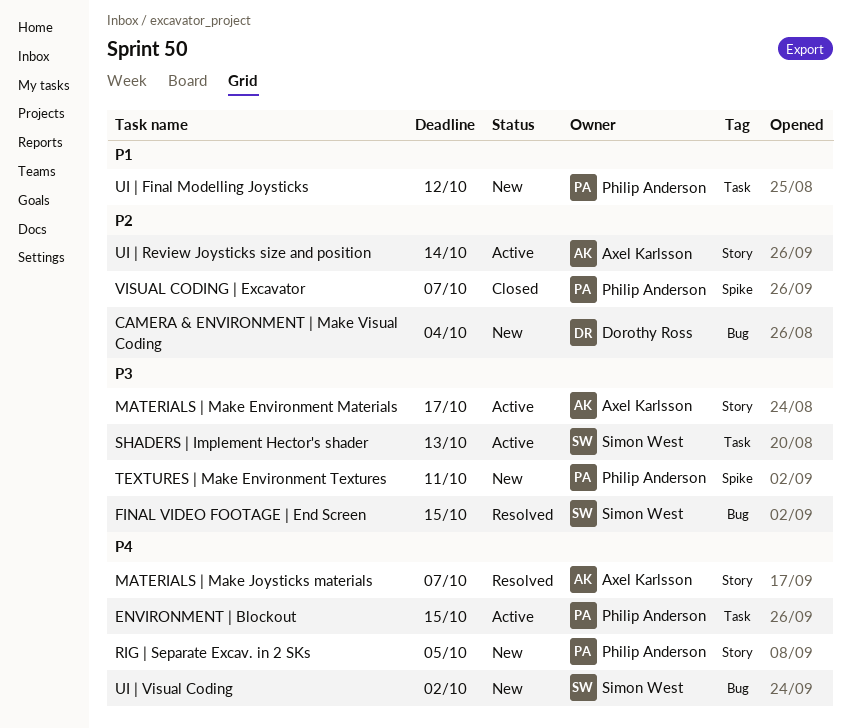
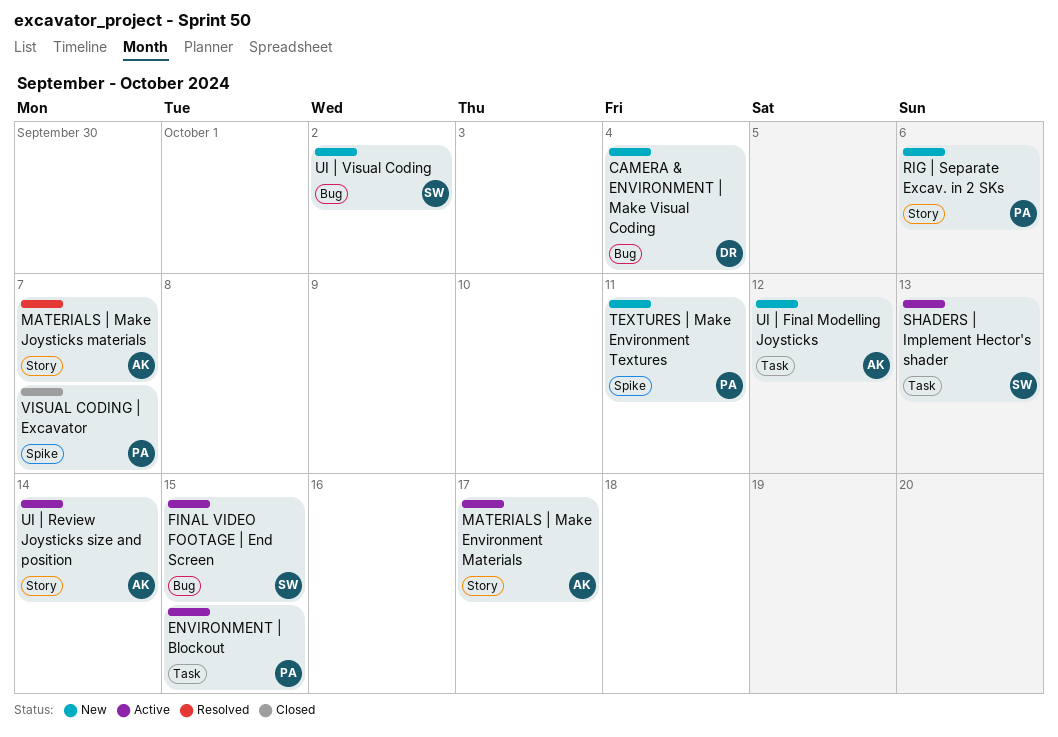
FINAL VIDEO FOOTAGE | End Screen, status: Resolved -> Active
RIG | Separate Excav. in 2 SKs, due: Oct 5 -> Oct 6
UI | Final Modelling Joysticks, owner: Philip Anderson -> Axel Karlsson

